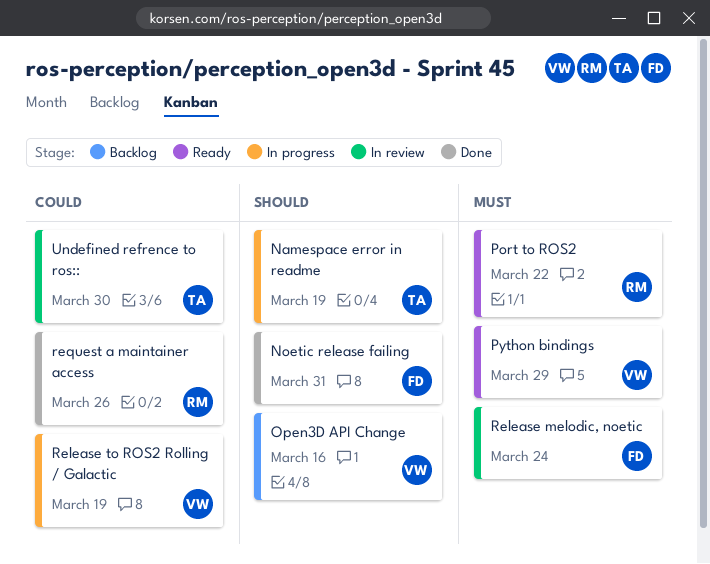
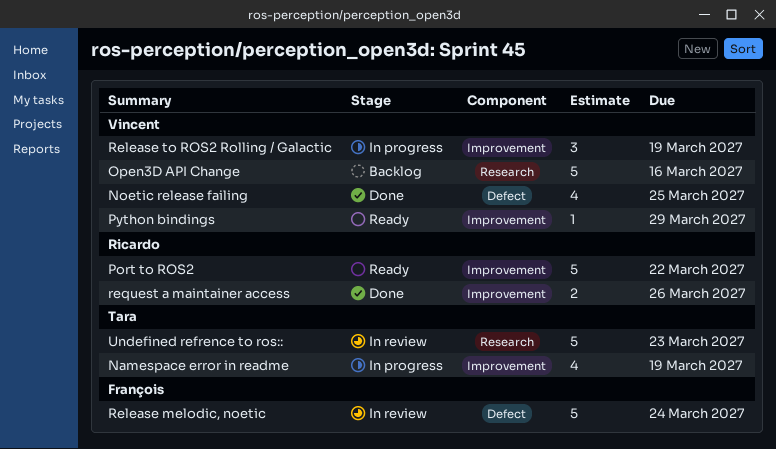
Noetic release failing, owner: François -> Vincent
Noetic release failing, due: Mar 31 -> Mar 25
Undefined refrence to ros::, due: Mar 30 -> Mar 23

